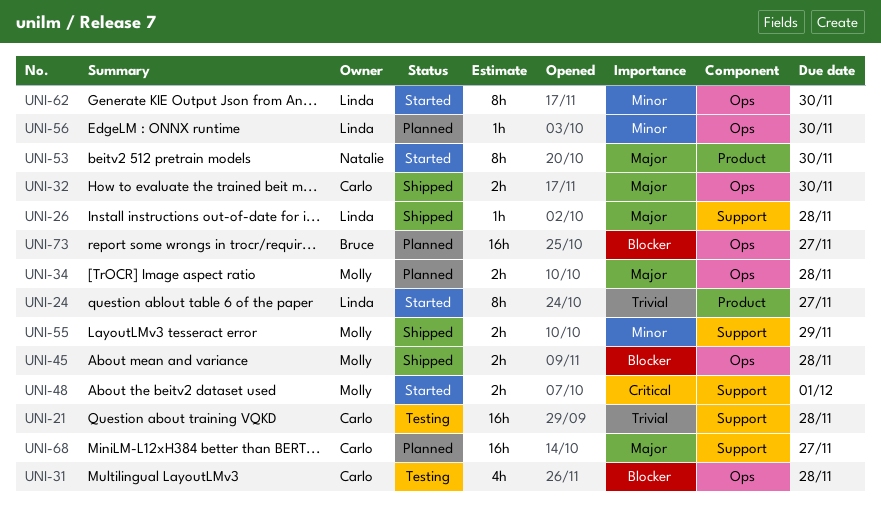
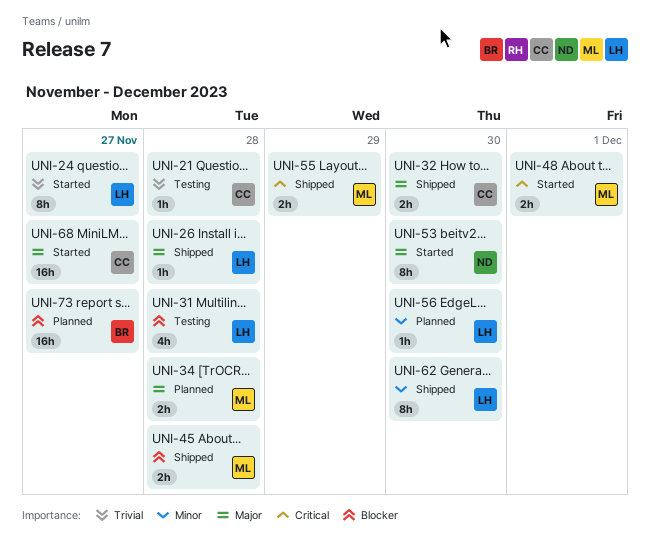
UNI-21, estimate: 16h -> 1h
UNI-31, owner: Carlo -> Linda
UNI-55, priority: Minor -> Critical
UNI-62, status: Started -> Shipped
UNI-68, status: Planned -> Started

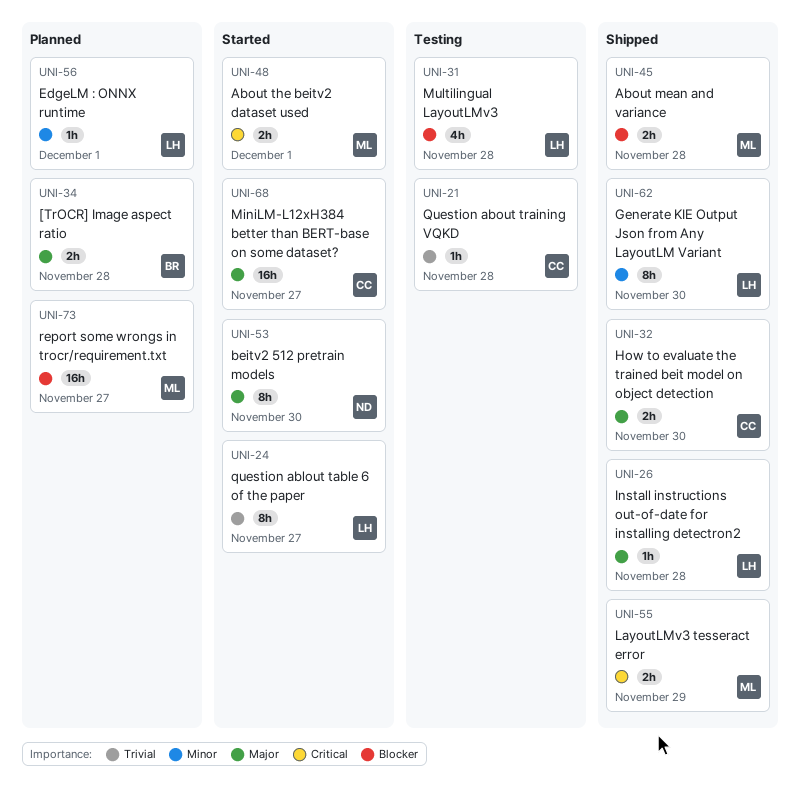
UNI-34, owner: ML -> BR
UNI-56, due: Nov 30 -> Dec 1
UNI-73, owner: BR -> ML

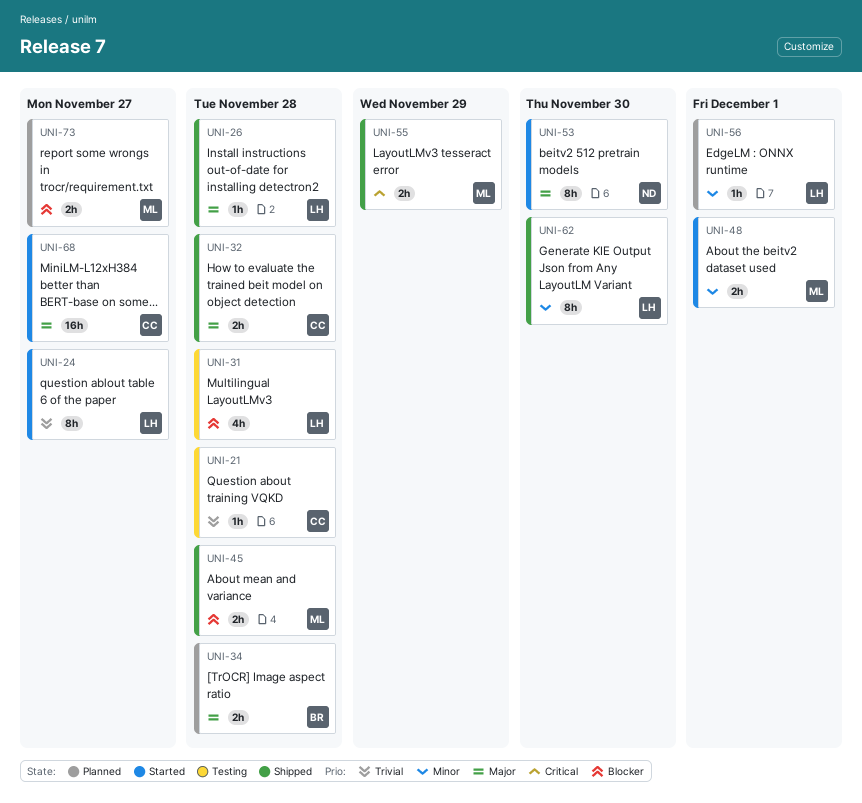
UNI-32, due: Nov 30 -> Nov 28
UNI-48, priority: Critical -> Minor
UNI-73, estimate: 16h -> 2h

